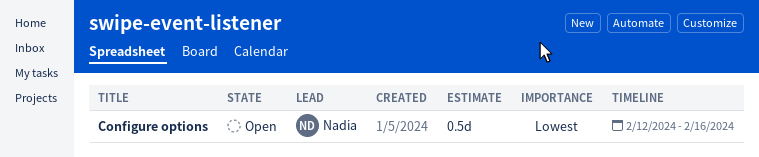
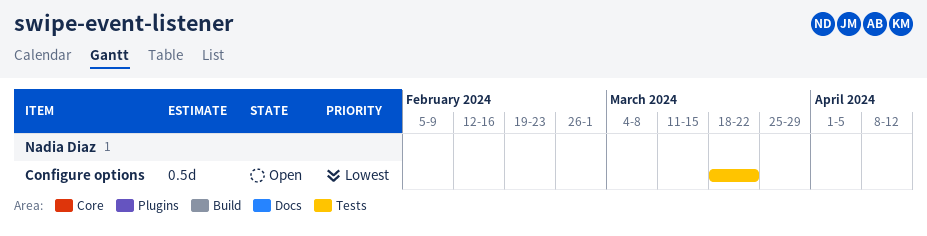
Configure options, start: Feb 12 -> Mar 18
Configure options, due: Feb 16 -> Mar 22

